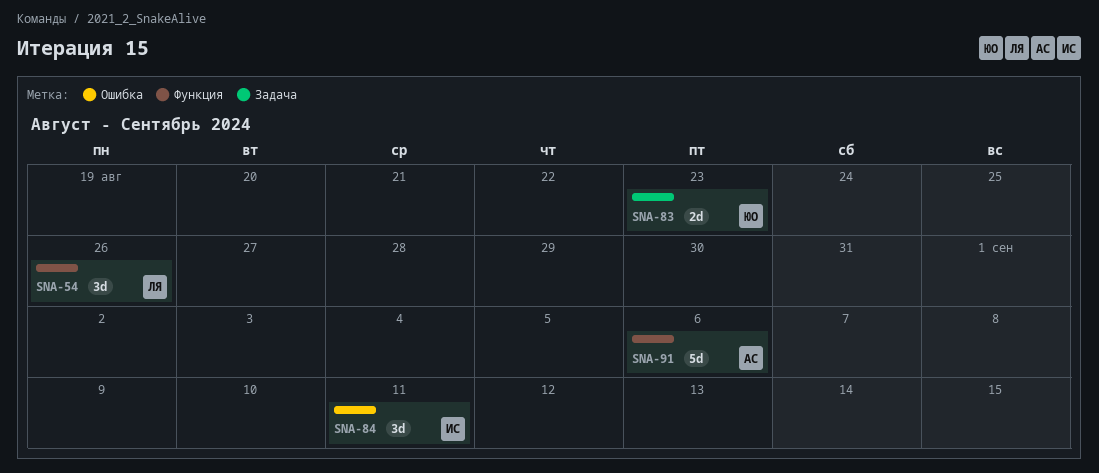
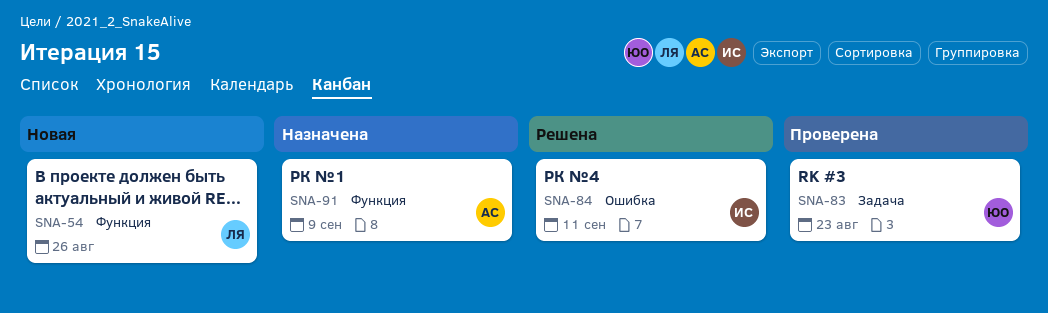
SNA-91, due: Sep 6 -> Sep 9

